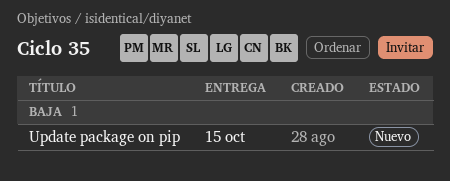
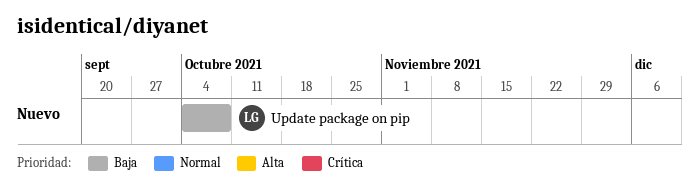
Update package on pip, due: Oct 15 -> Oct 8

